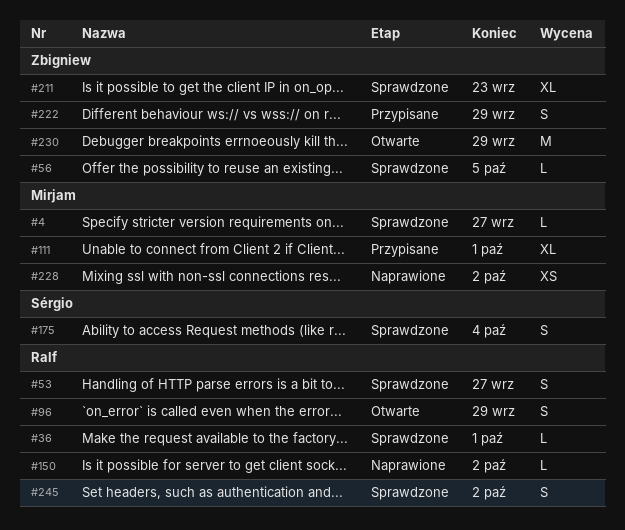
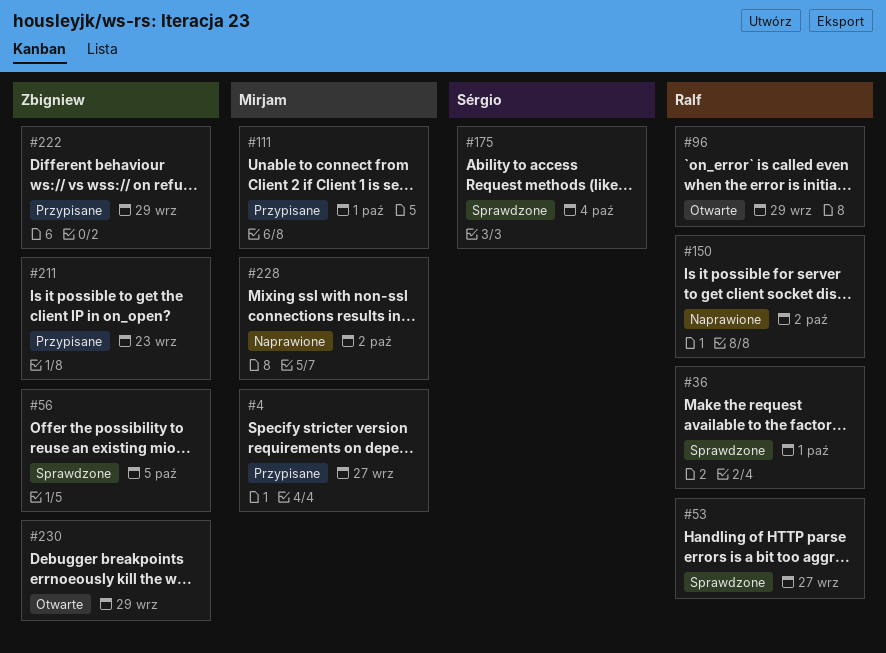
#4, status: Sprawdzone -> Przypisane
#211, status: Sprawdzone -> Przypisane
#245: present -> none

